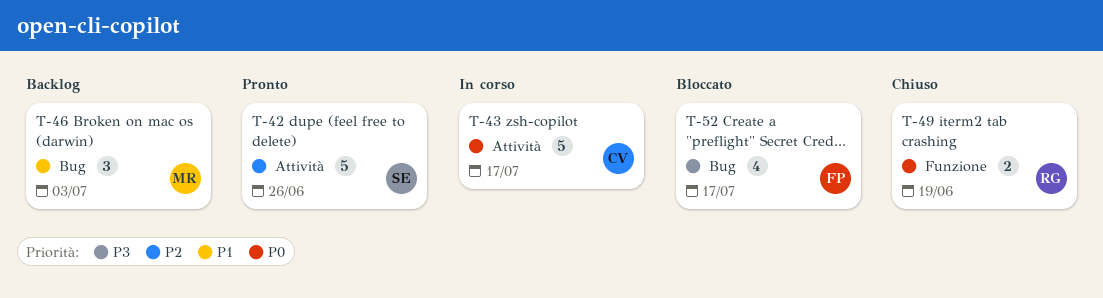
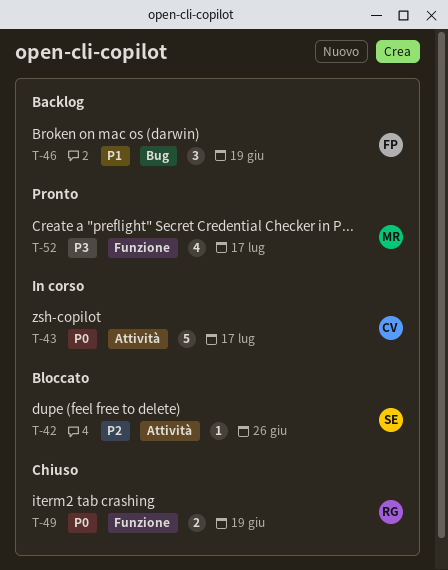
T-42, status: Pronto -> Bloccato
T-42, estimate: 5 -> 1
T-46, owner: MR -> FP
T-46, due: Jul 3 -> Jun 19
T-52, status: Bloccato -> Pronto
T-52, owner: FP -> MR
T-52, label: Bug -> Funzione

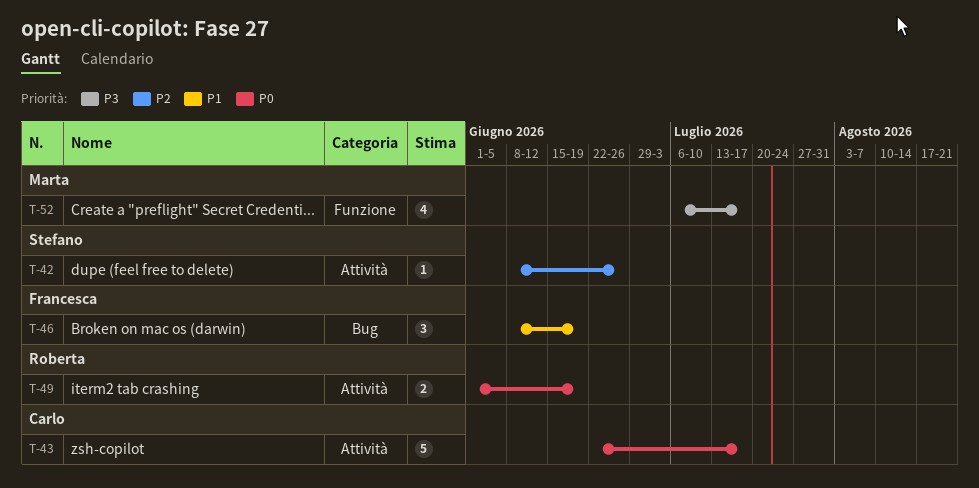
T-49, label: Funzione -> Attività

